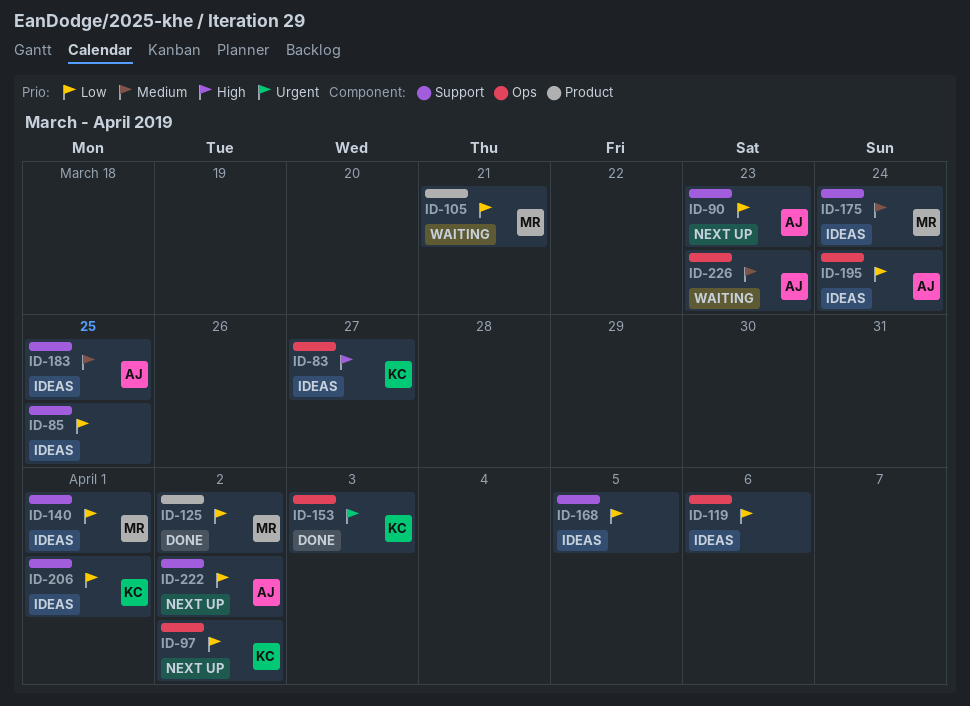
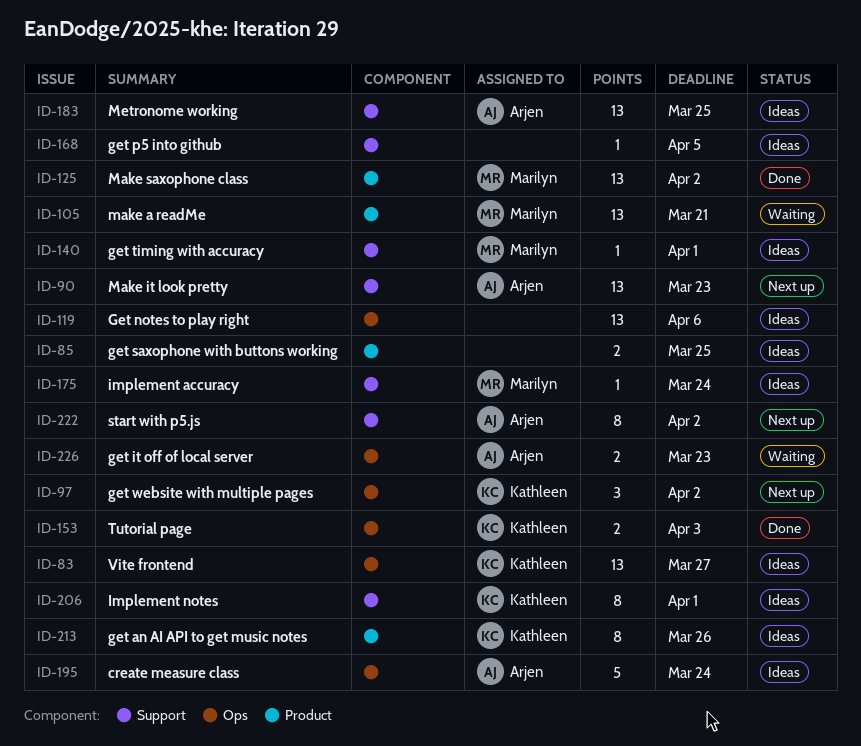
ID-85, label: Support -> Product
ID-213: none -> present

